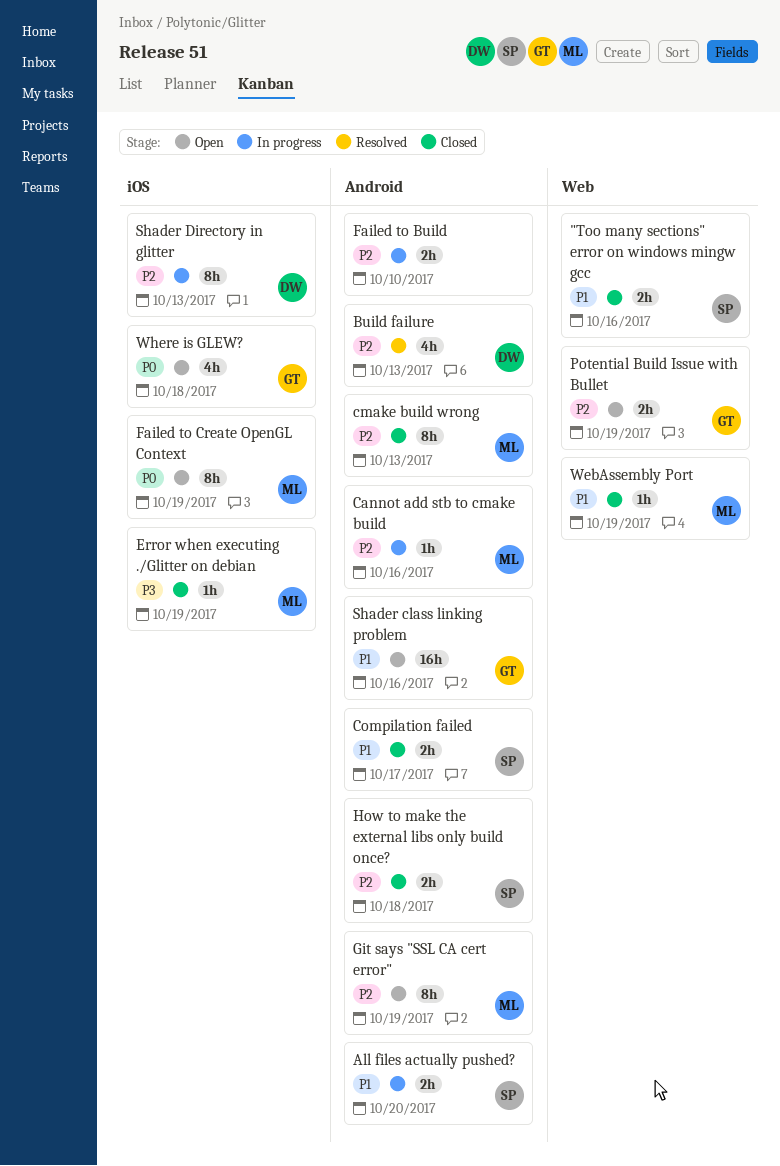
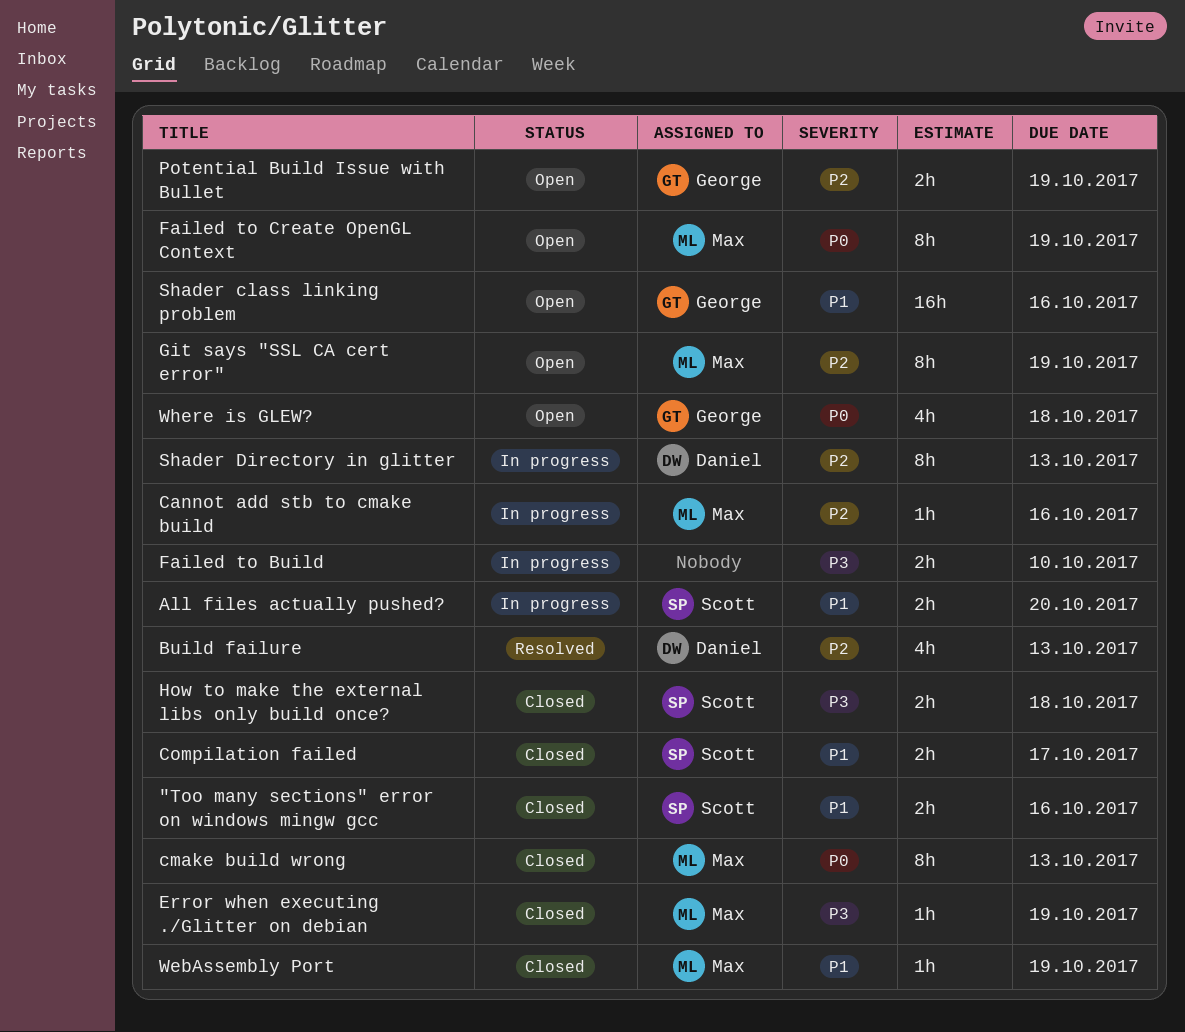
cmake build wrong, priority: P2 -> P0
Failed to Build, priority: P2 -> P3
How to make the external libs only build once?, priority: P2 -> P3

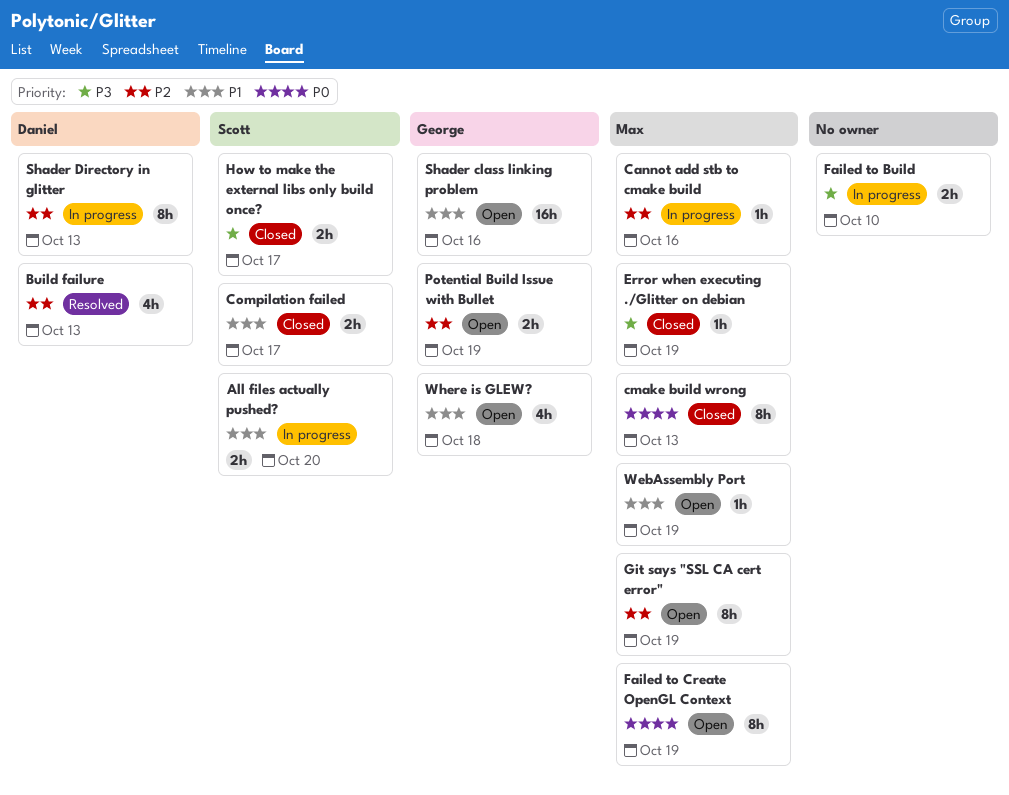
"Too many sections" error on windows mingw gcc: present -> none
How to make the external libs only build once?, due: Oct 18 -> Oct 17
WebAssembly Port, status: Closed -> Open
Where is GLEW?, priority: P0 -> P1

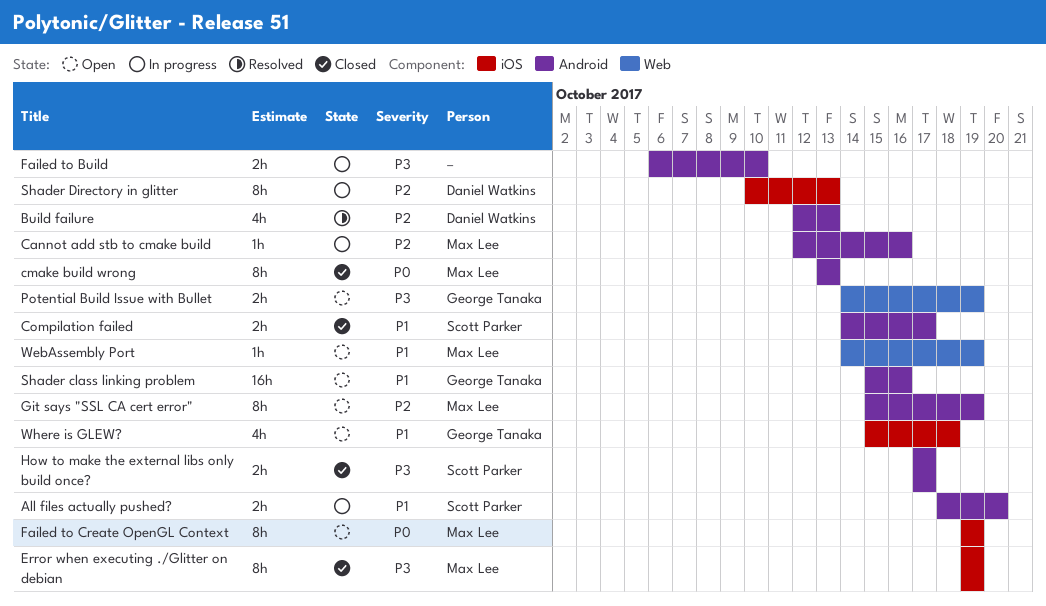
Error when executing ./Glitter on debian, estimate: 1h -> 8h
Potential Build Issue with Bullet, priority: P2 -> P3

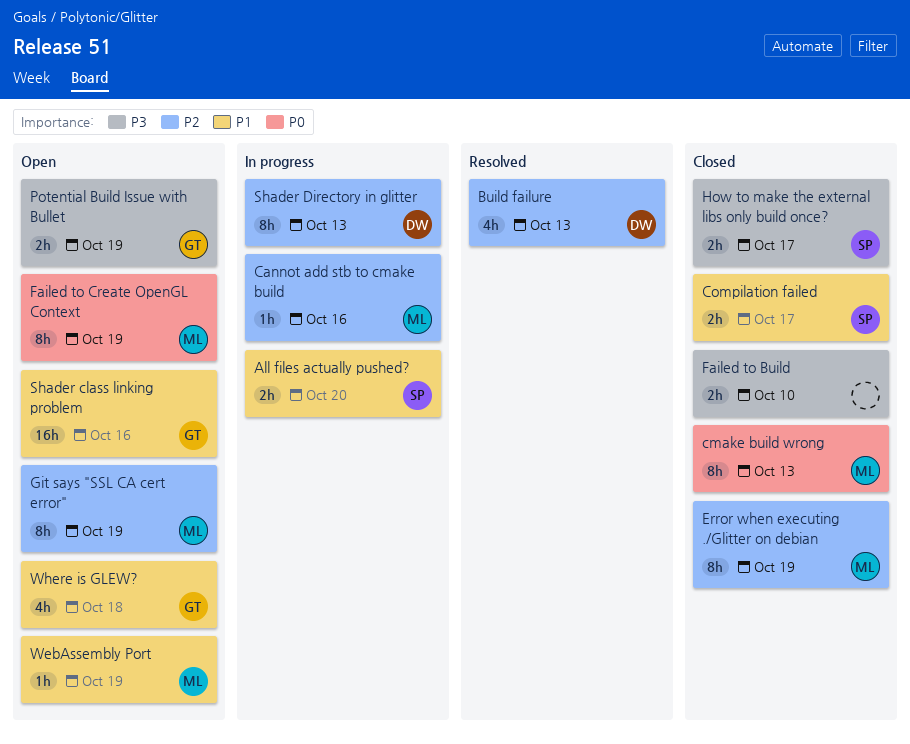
Error when executing ./Glitter on debian, priority: P3 -> P2
Failed to Build, status: In progress -> Closed

